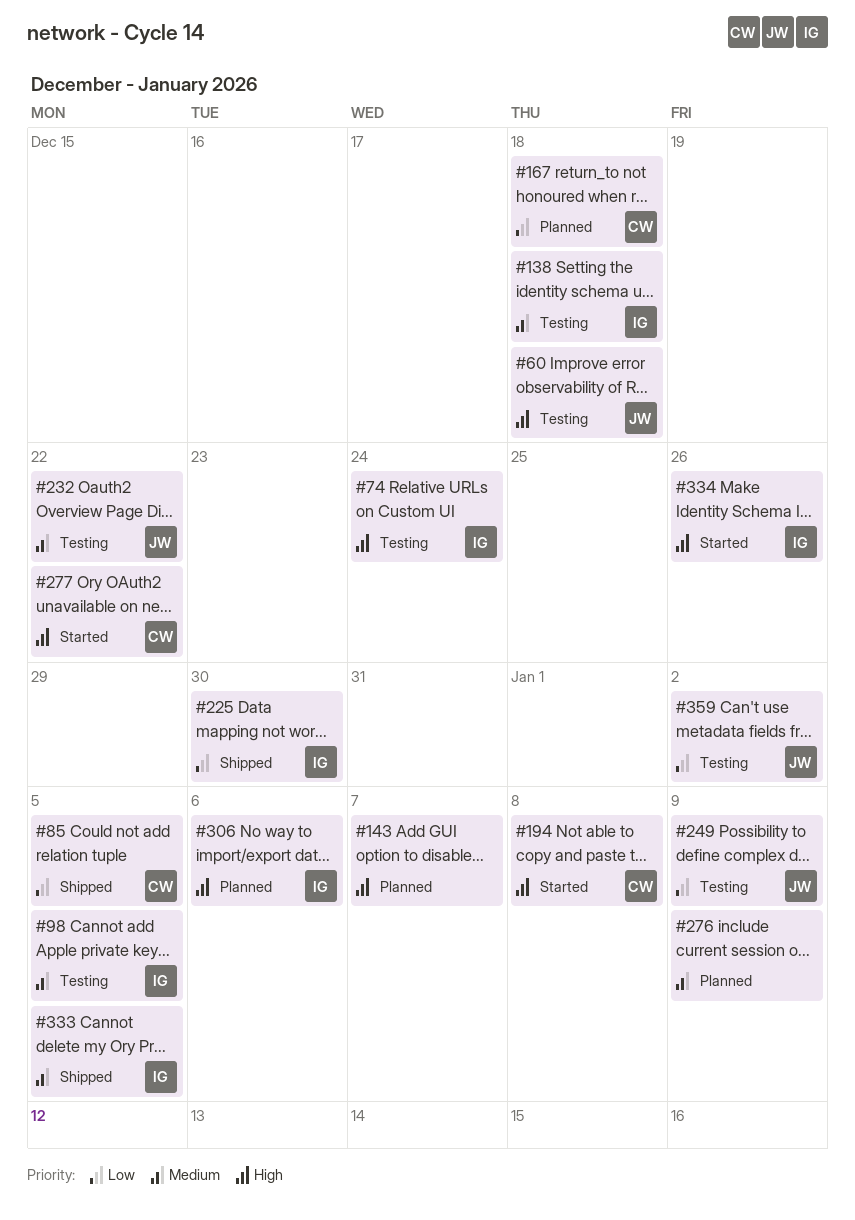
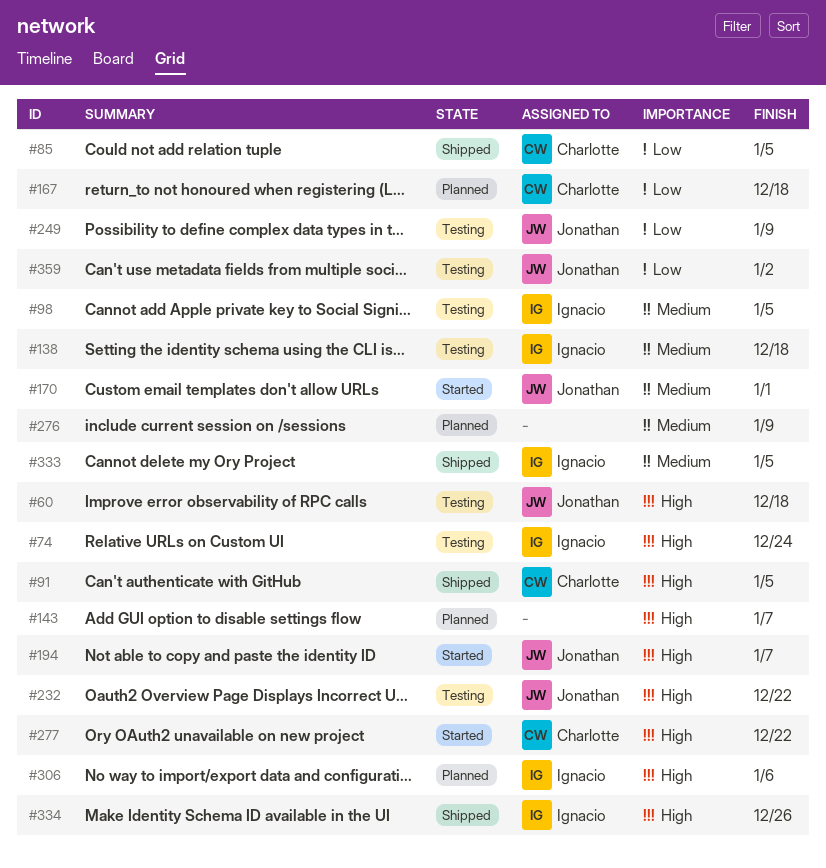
#91: none -> present
#170: none -> present
#194, owner: Charlotte -> Jonathan
#194, due: Jan 8 -> Jan 7
#225: present -> none
#232, priority: Medium -> High
#334, status: Started -> Shipped

